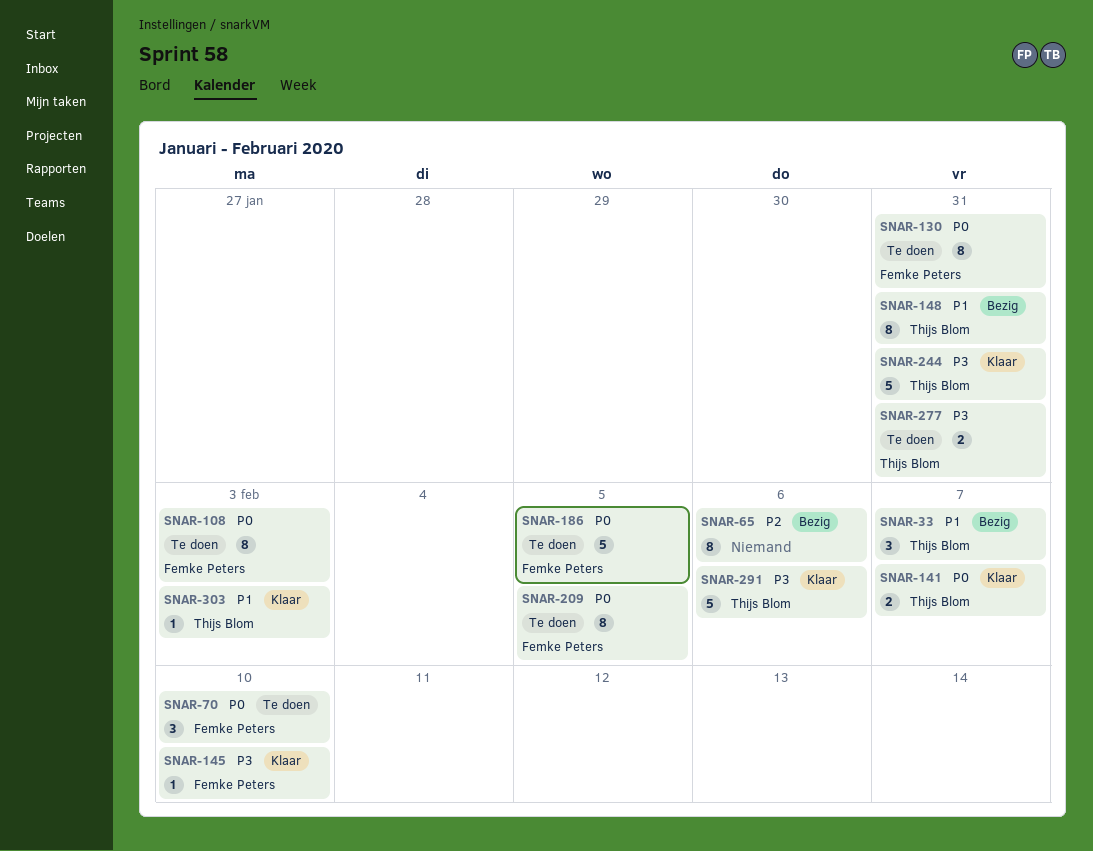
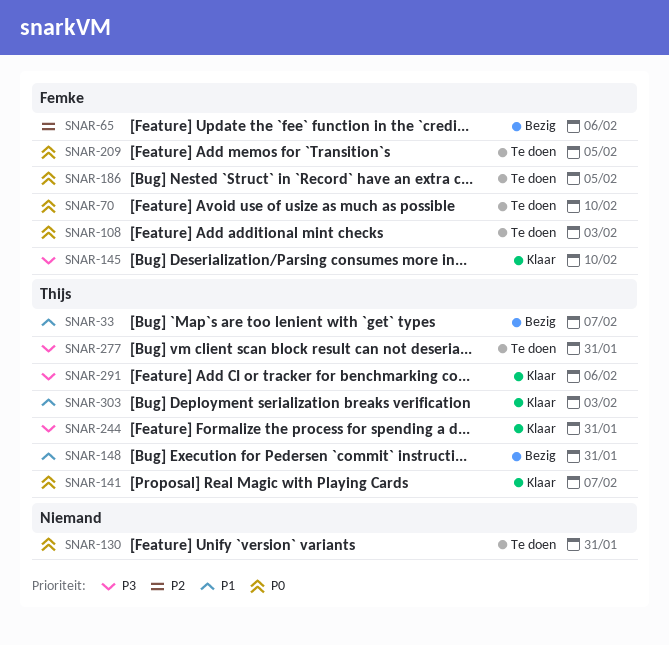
SNAR-65, owner: none -> Femke Peters
SNAR-130, owner: Femke Peters -> none

